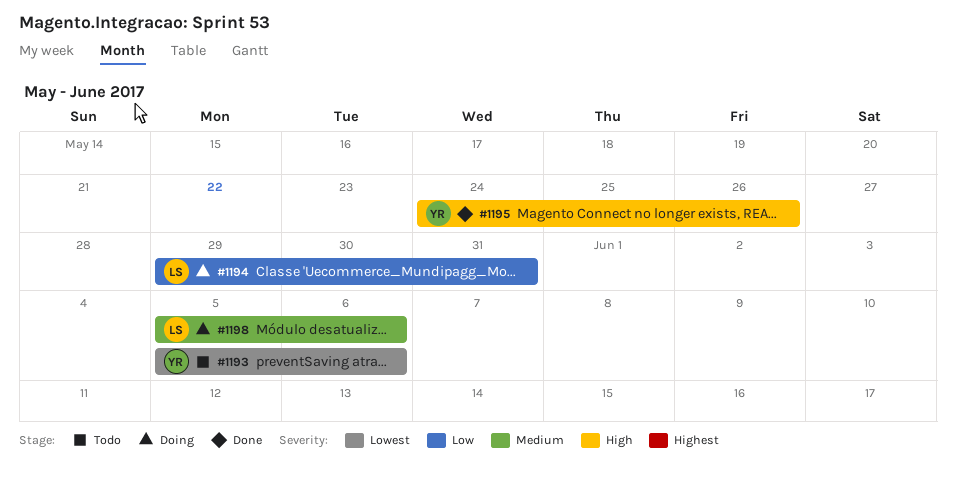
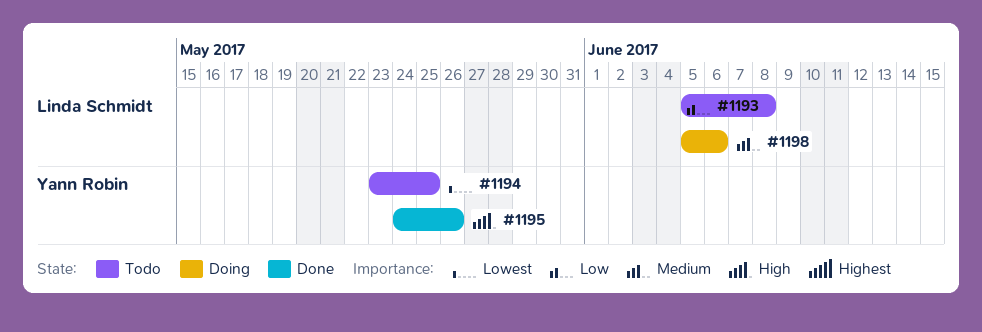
#1193, owner: Yann Robin -> Linda Schmidt
#1193, priority: Lowest -> Low
#1193, due: Jun 6 -> Jun 8
#1194, status: Doing -> Todo
#1194, owner: Linda Schmidt -> Yann Robin
#1194, priority: Low -> Lowest
#1194, start: May 29 -> May 23
#1194, due: May 31 -> May 25

